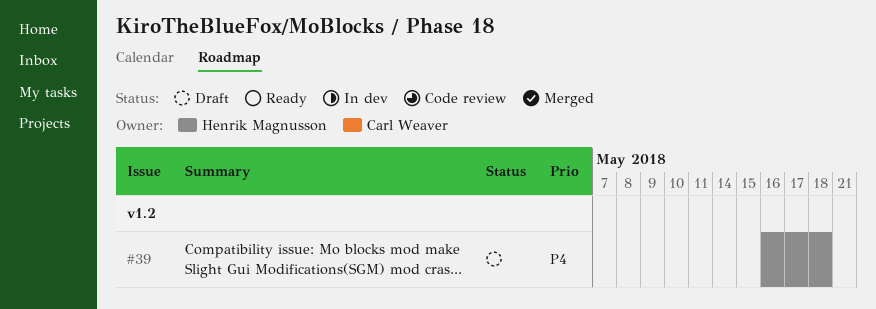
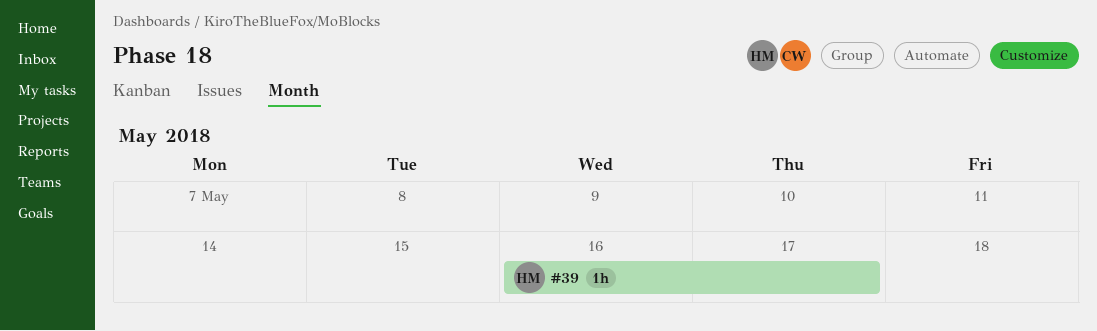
#39, due: May 18 -> May 17

